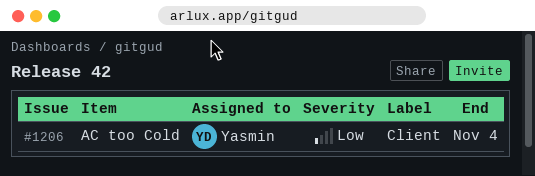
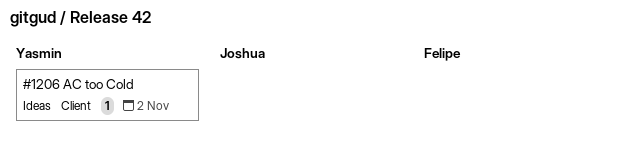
#1206, due: Nov 4 -> Nov 2

